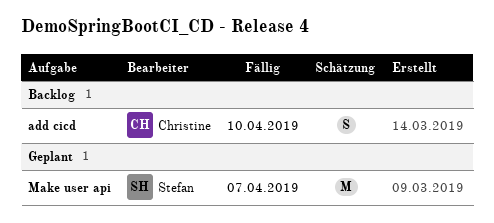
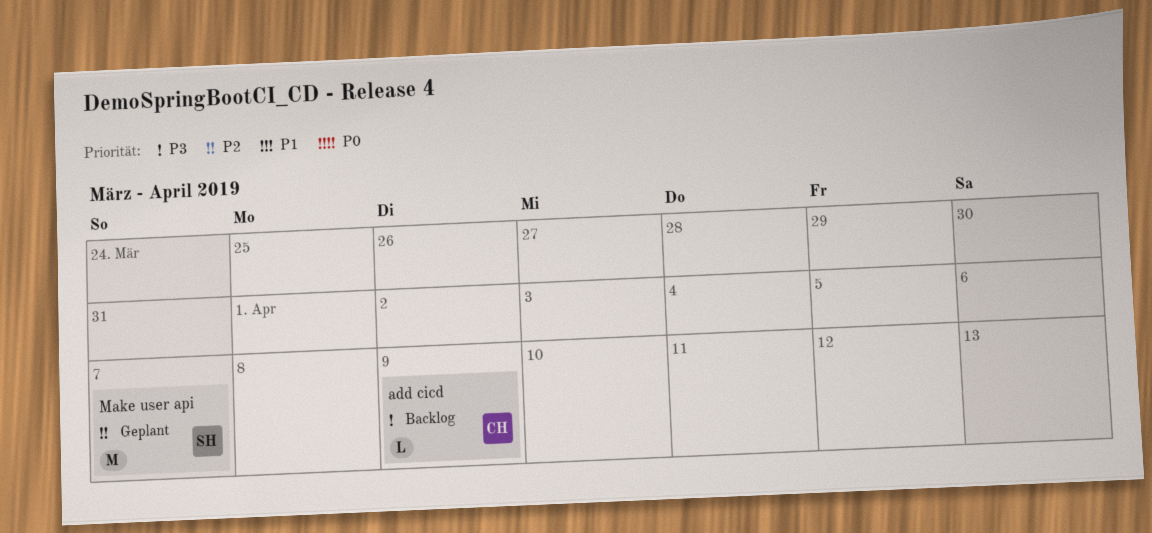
add cicd, estimate: S -> L
add cicd, due: Apr 10 -> Apr 9

